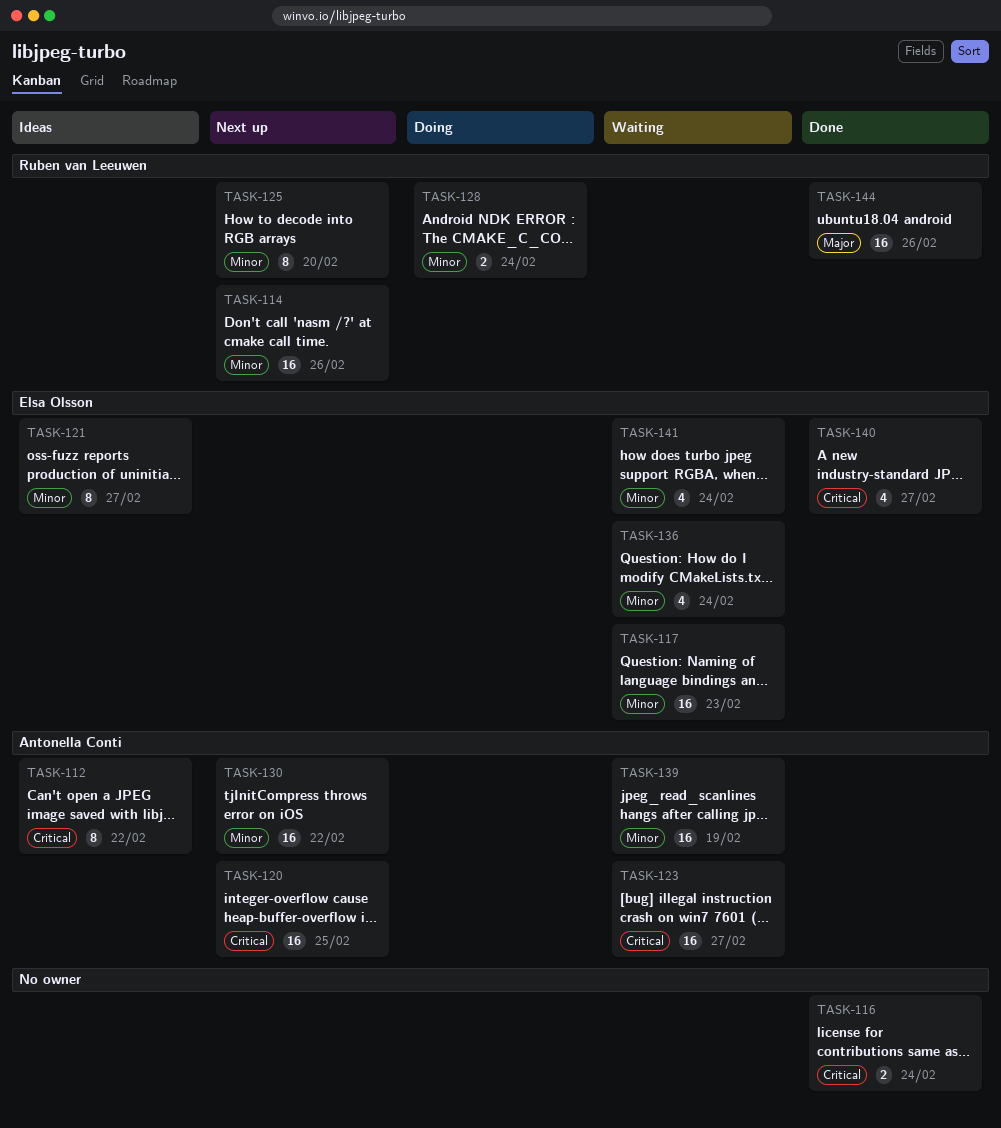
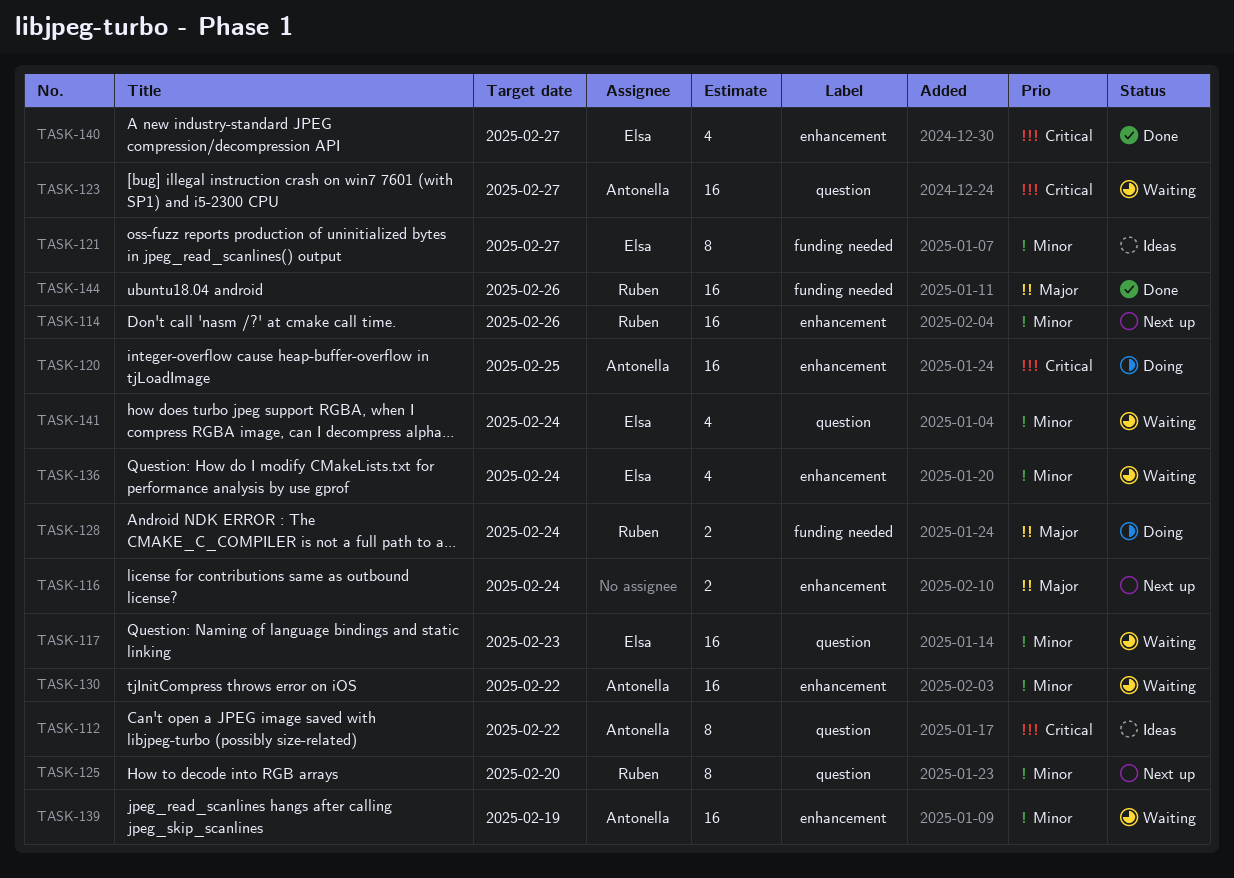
TASK-116, status: Done -> Next up
TASK-116, priority: Critical -> Major
TASK-120, status: Next up -> Doing
TASK-128, priority: Minor -> Major
TASK-130, status: Next up -> Waiting

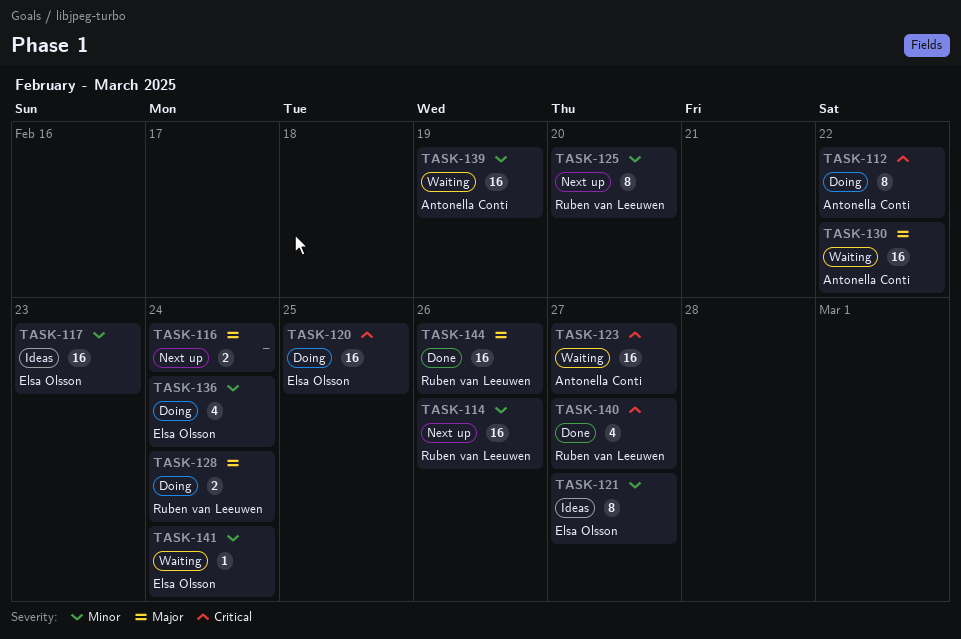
TASK-112, status: Ideas -> Doing
TASK-117, status: Waiting -> Ideas
TASK-120, owner: Antonella Conti -> Elsa Olsson
TASK-130, priority: Minor -> Major
TASK-136, status: Waiting -> Doing
TASK-140, owner: Elsa Olsson -> Ruben van Leeuwen
TASK-141, estimate: 4 -> 1

